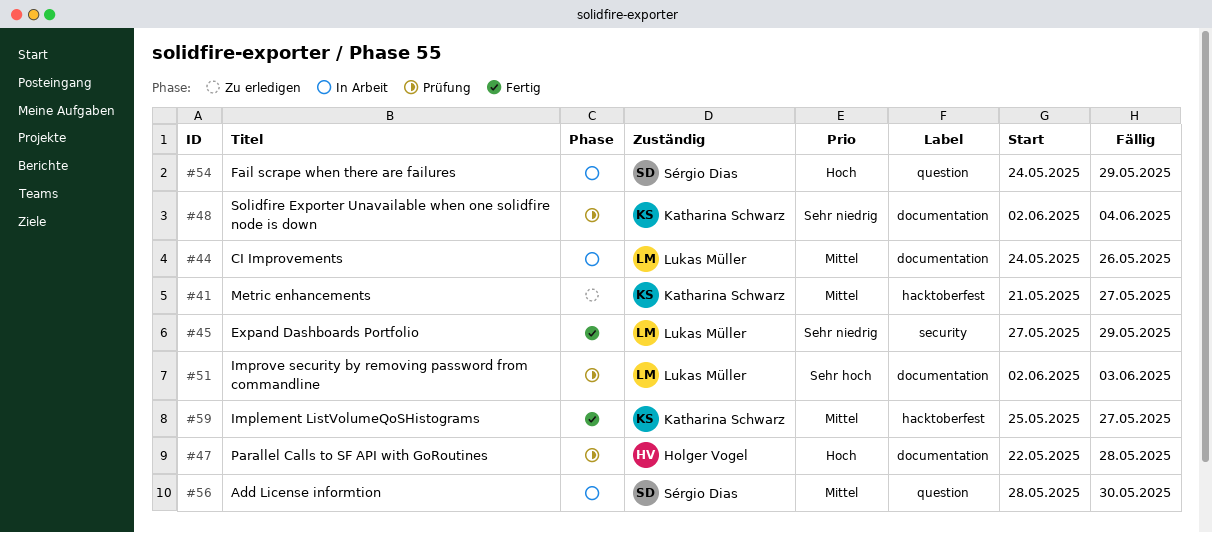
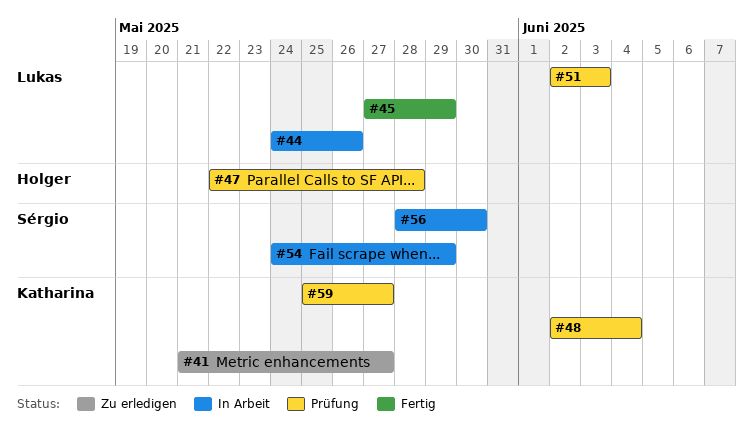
#59, status: Fertig -> Prüfung

